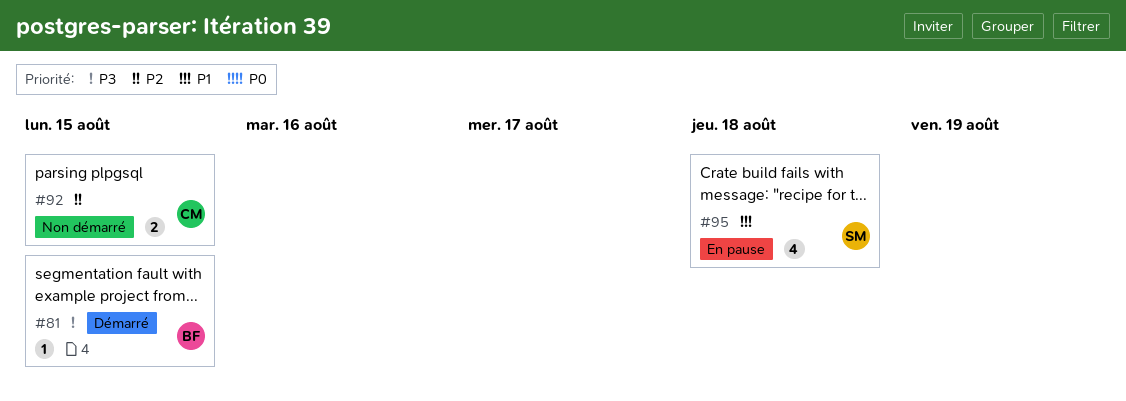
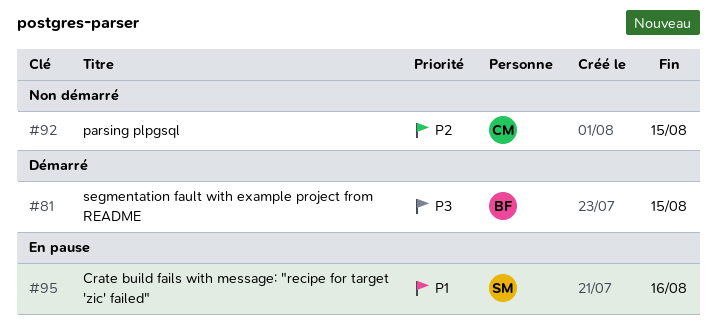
#95, due: Aug 18 -> Aug 16

